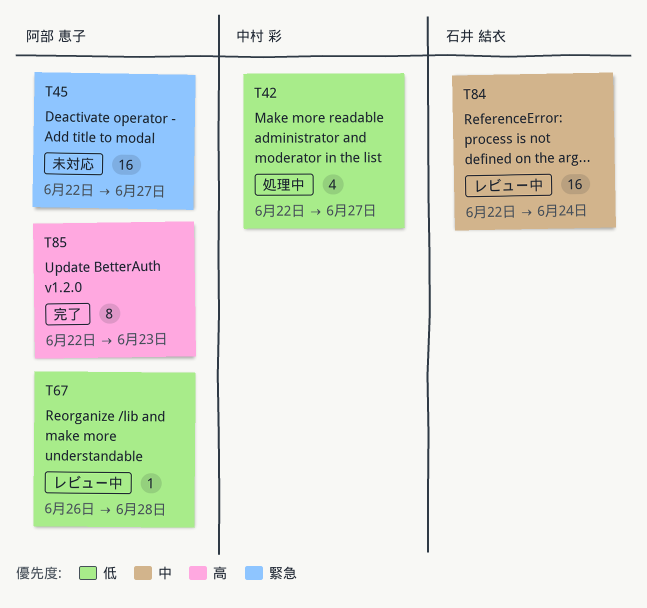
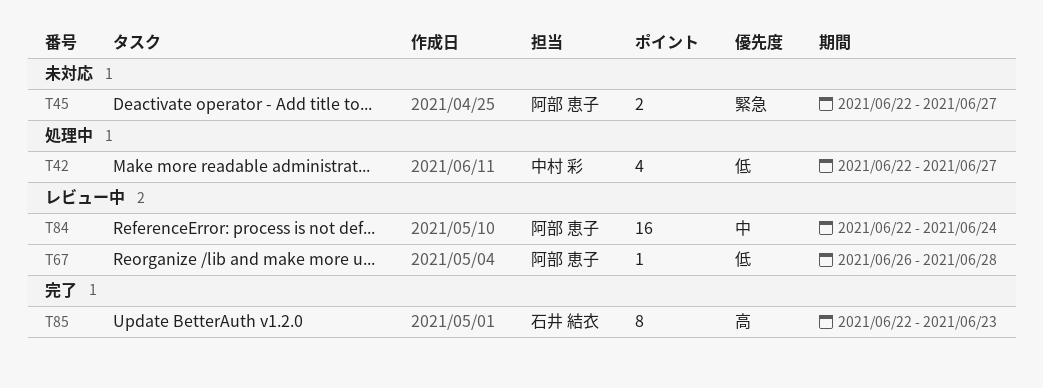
T45, estimate: 16 -> 2
T84, owner: 石井 結衣 -> 阿部 恵子
T85, owner: 阿部 恵子 -> 石井 結衣

